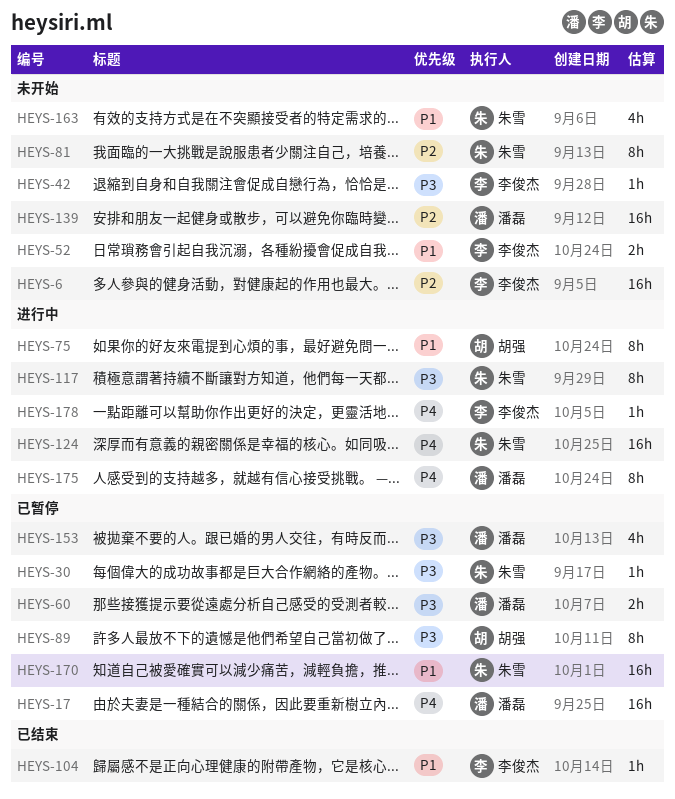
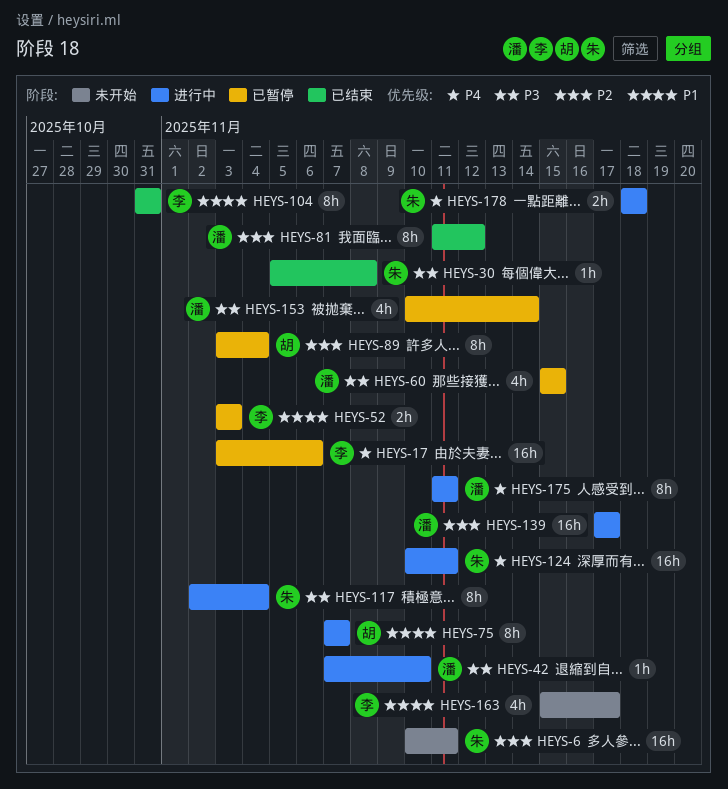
HEYS-6, owner: 李俊杰 -> 朱雪
HEYS-17, owner: 潘磊 -> 李俊杰
HEYS-30, status: 已暂停 -> 已结束
HEYS-42, status: 未开始 -> 进行中
HEYS-42, owner: 李俊杰 -> 潘磊
HEYS-52, status: 未开始 -> 已暂停
HEYS-60, estimate: 2h -> 4h
HEYS-81, status: 未开始 -> 已结束
HEYS-81, owner: 朱雪 -> 潘磊
HEYS-89, priority: P3 -> P2
HEYS-104, estimate: 1h -> 8h
HEYS-139, status: 未开始 -> 进行中
HEYS-163, owner: 朱雪 -> 李俊杰
HEYS-170: present -> none
HEYS-178, owner: 李俊杰 -> 朱雪
HEYS-178, estimate: 1h -> 2h

